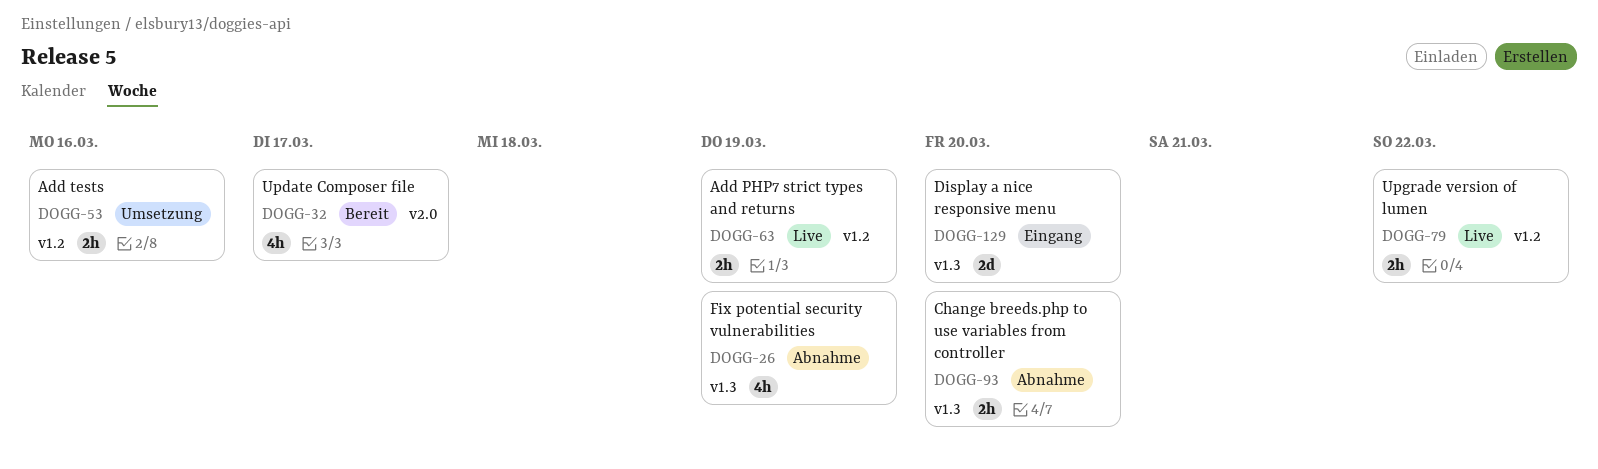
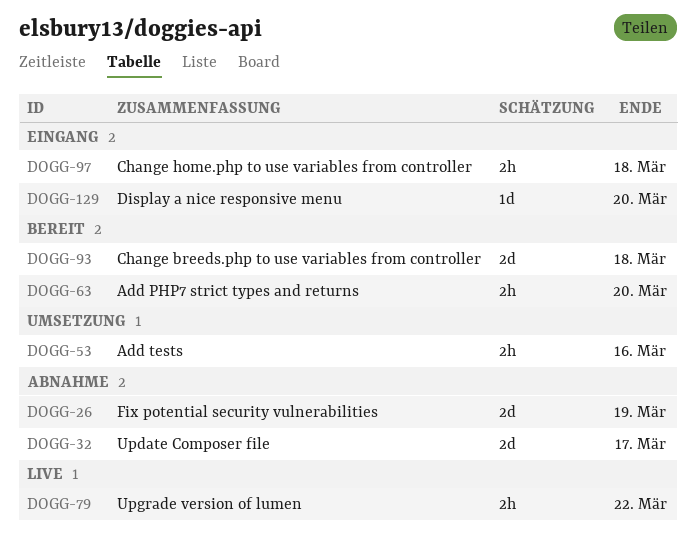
DOGG-26, estimate: 4h -> 2d
DOGG-32, status: Bereit -> Abnahme
DOGG-32, estimate: 4h -> 2d
DOGG-63, status: Live -> Bereit
DOGG-63, due: Mar 19 -> Mar 20
DOGG-93, status: Abnahme -> Bereit
DOGG-93, estimate: 2h -> 2d
DOGG-93, due: Mar 20 -> Mar 18
DOGG-97: none -> present
DOGG-129, estimate: 2d -> 1d

